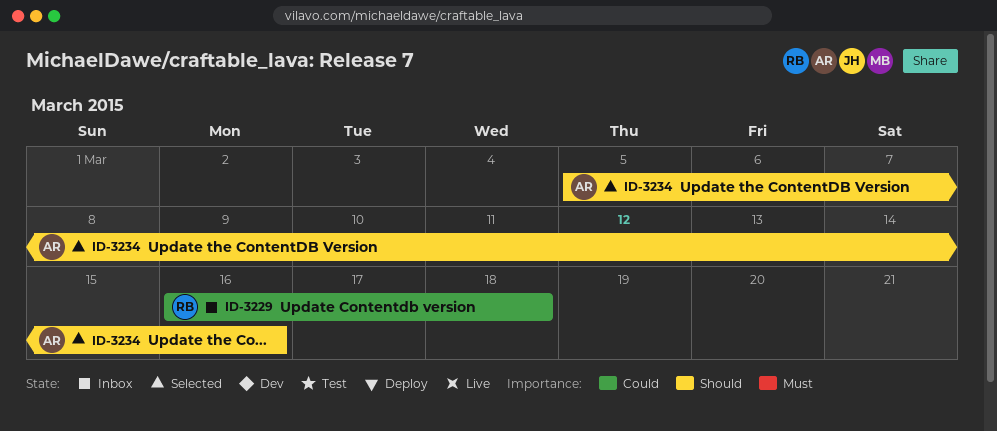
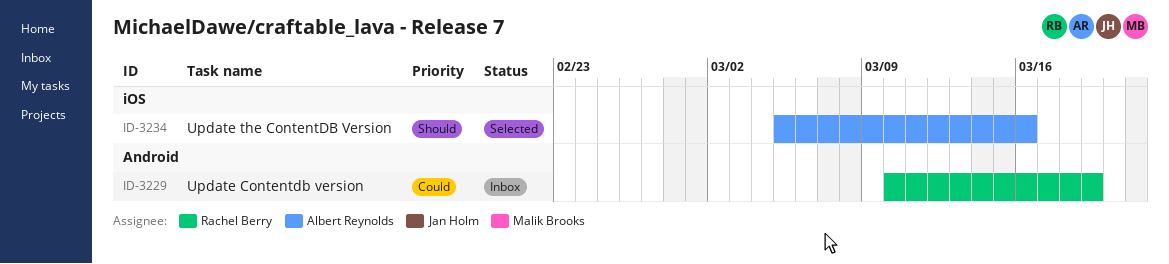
ID-3229, start: Mar 16 -> Mar 10
ID-3229, due: Mar 18 -> Mar 19

